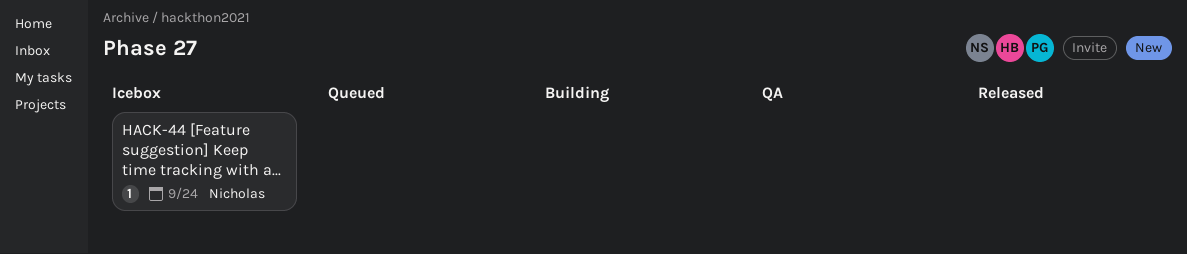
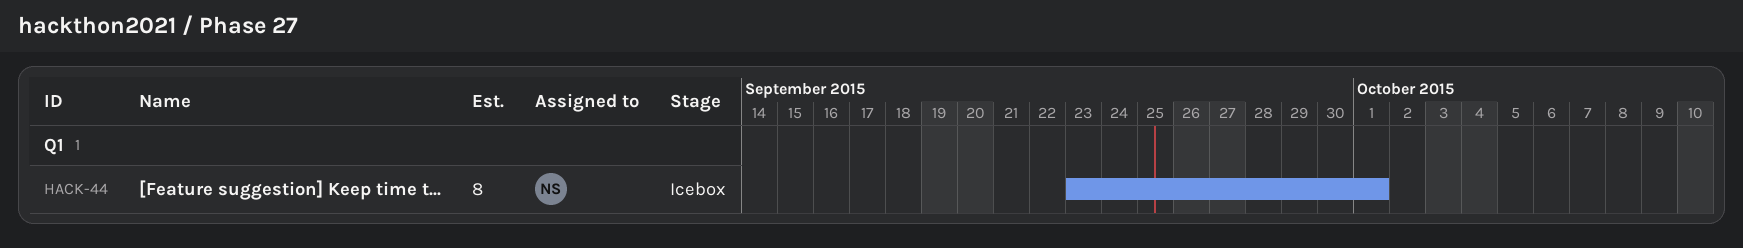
HACK-44, estimate: 1 -> 8
HACK-44, due: Sep 24 -> Oct 1

